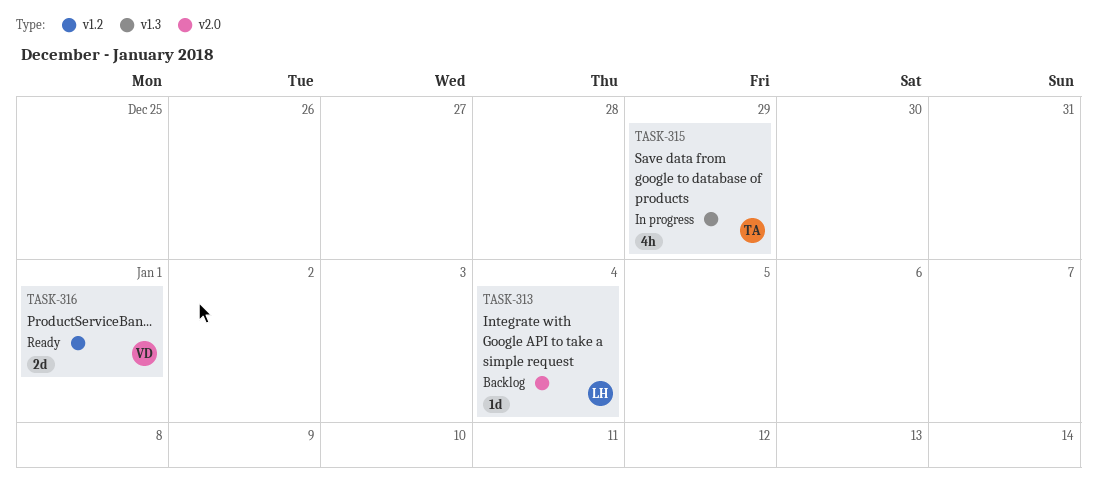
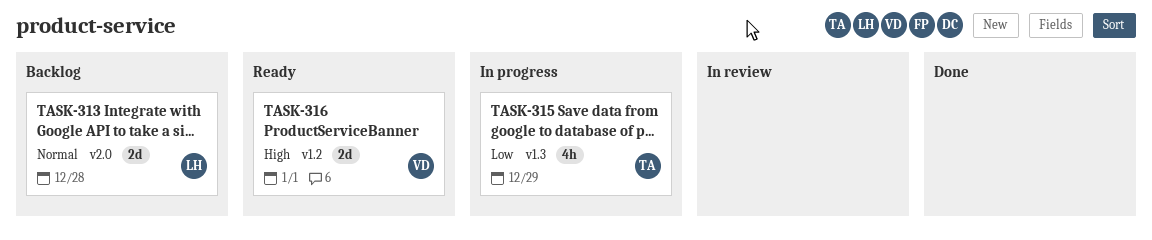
TASK-313, estimate: 1d -> 2d
TASK-313, due: Jan 4 -> Dec 28

